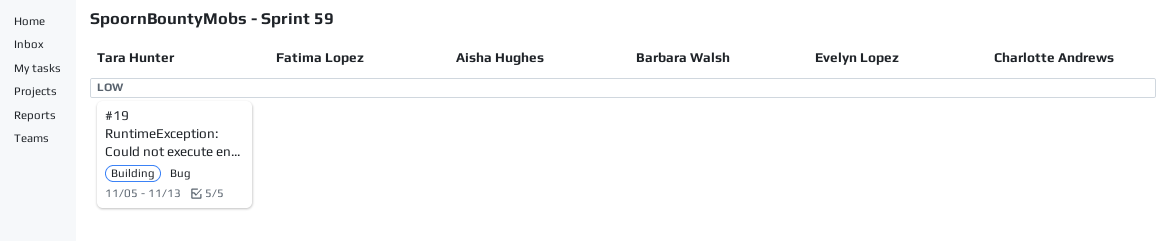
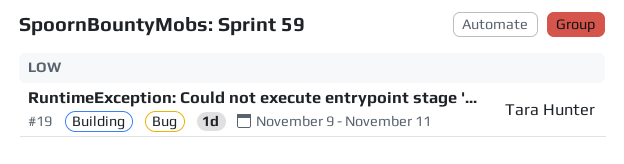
#19, start: Nov 5 -> Nov 9
#19, due: Nov 13 -> Nov 11

